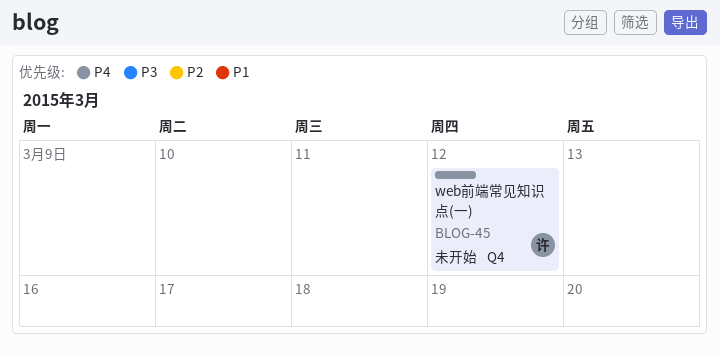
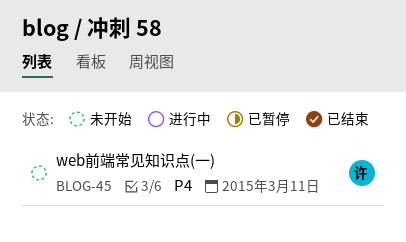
BLOG-45, due: Mar 12 -> Mar 11

